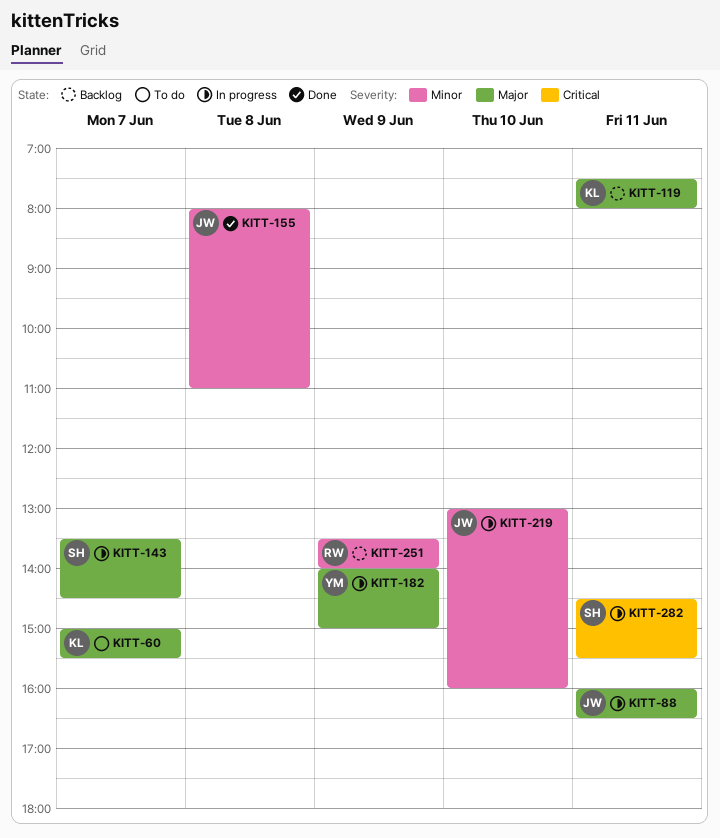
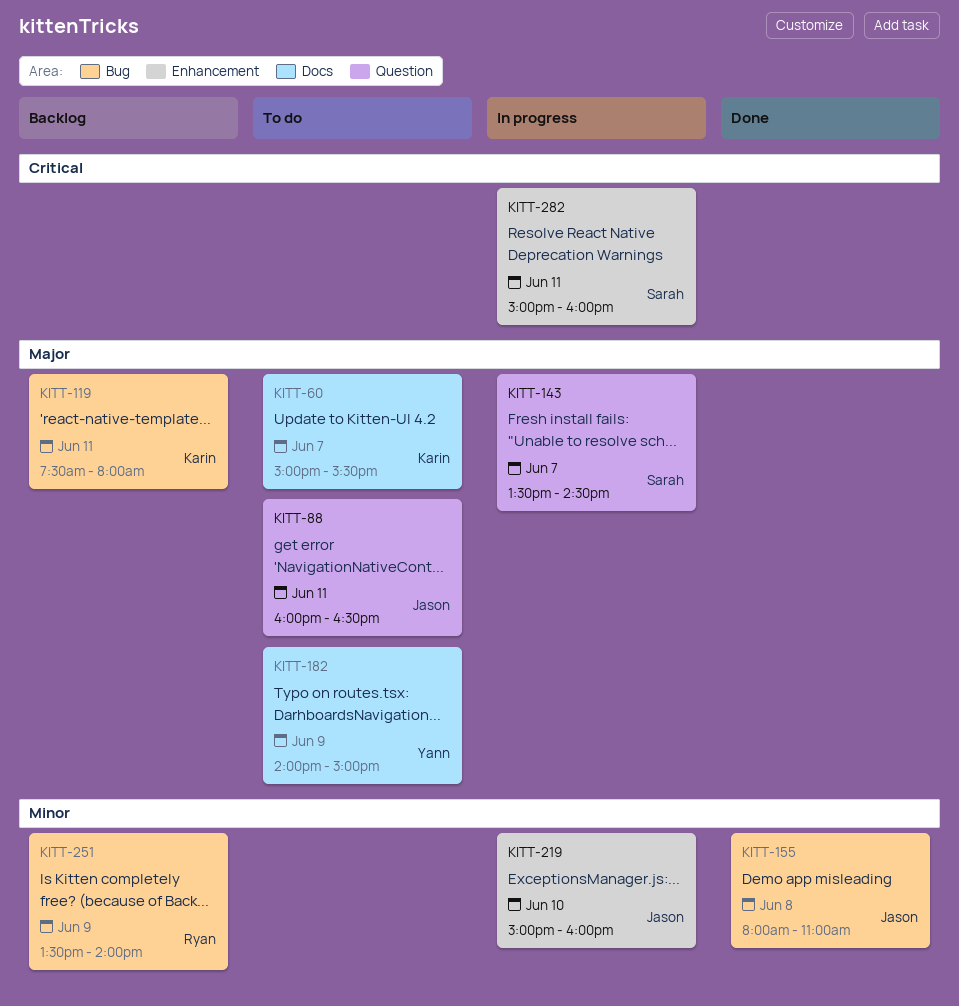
KITT-88, status: In progress -> To do
KITT-182, status: In progress -> To do
KITT-219, begins: 13:00 -> 15:00
KITT-282, begins: 14:30 -> 15:00
KITT-282, ends: 15:30 -> 16:00

